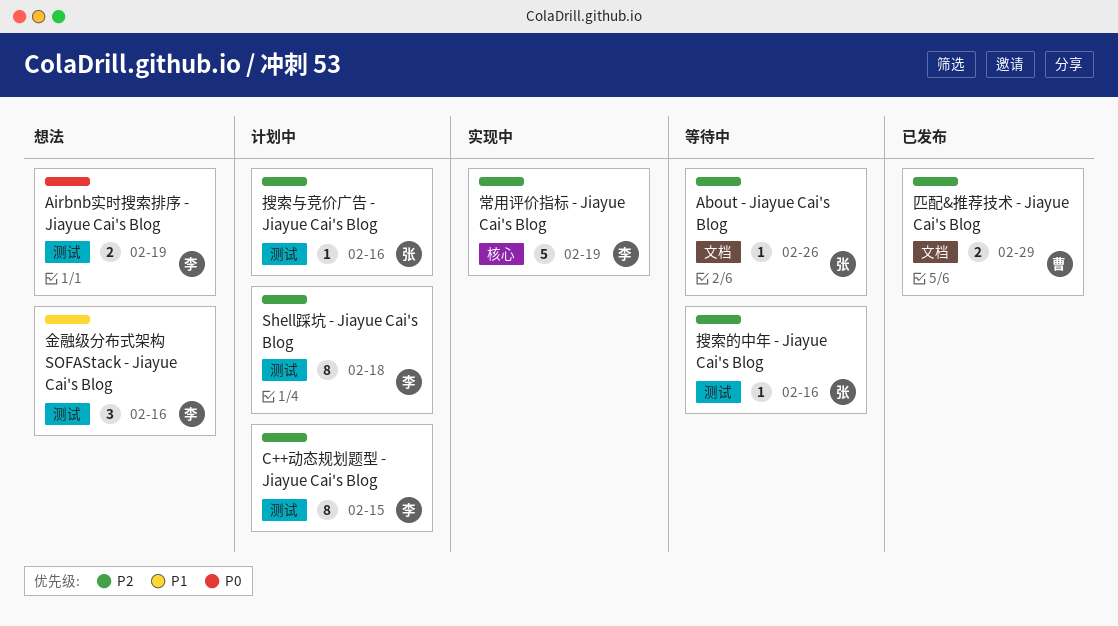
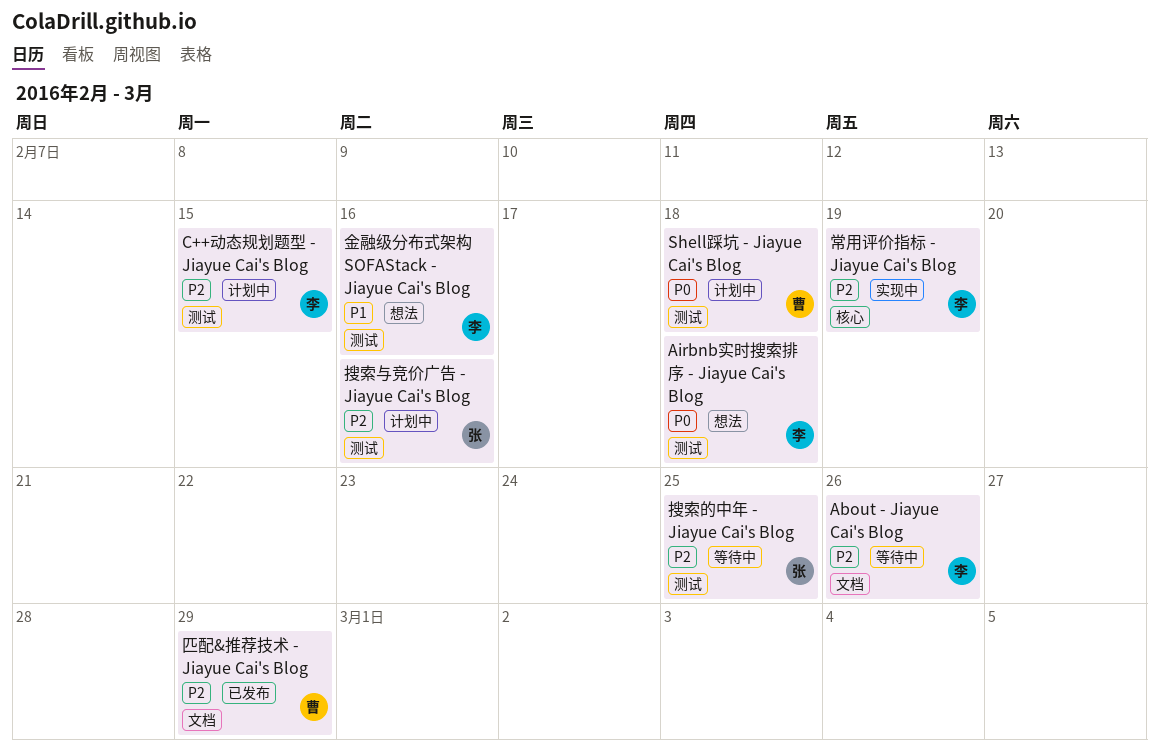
About - Jiayue Cai's Blog, owner: 张 -> 李
Airbnb实时搜索排序 - Jiayue Cai's Blog, due: Feb 19 -> Feb 18
Shell踩坑 - Jiayue Cai's Blog, owner: 李 -> 曹
Shell踩坑 - Jiayue Cai's Blog, priority: P2 -> P0
搜索的中年 - Jiayue Cai's Blog, due: Feb 16 -> Feb 25

